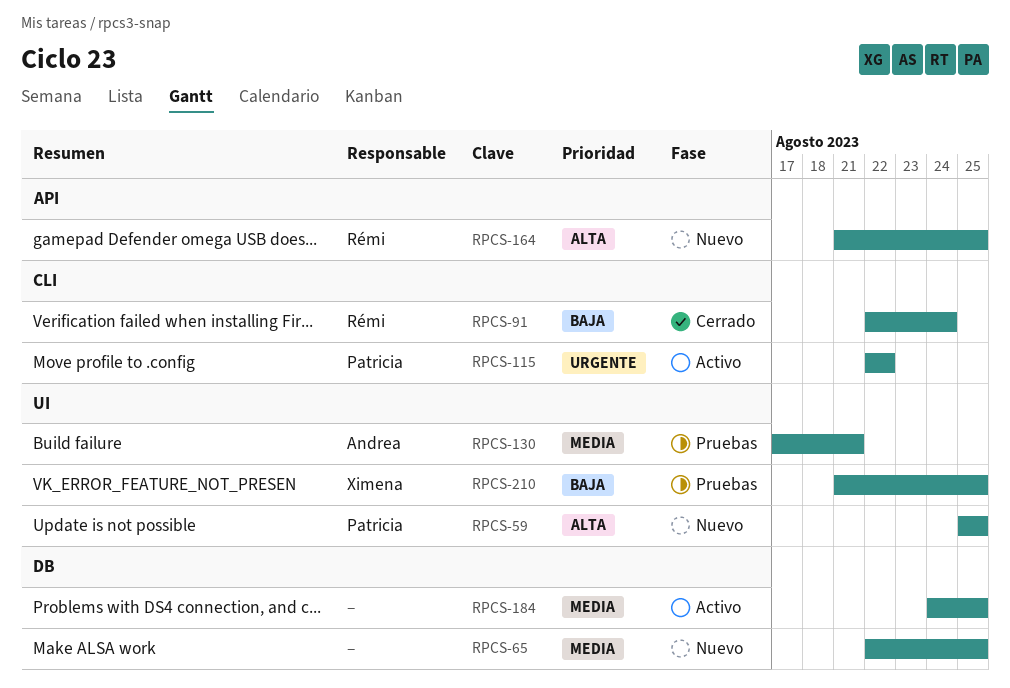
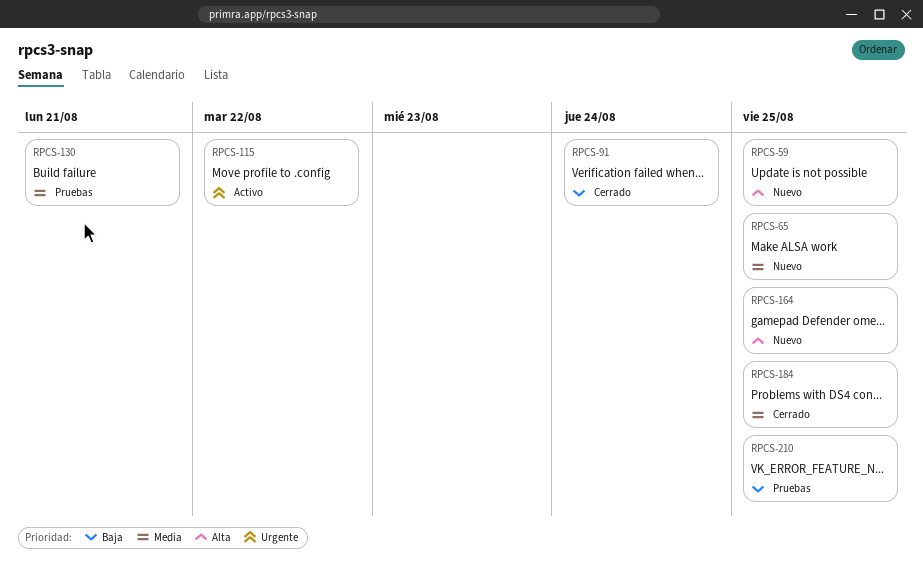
RPCS-184, status: Activo -> Cerrado

